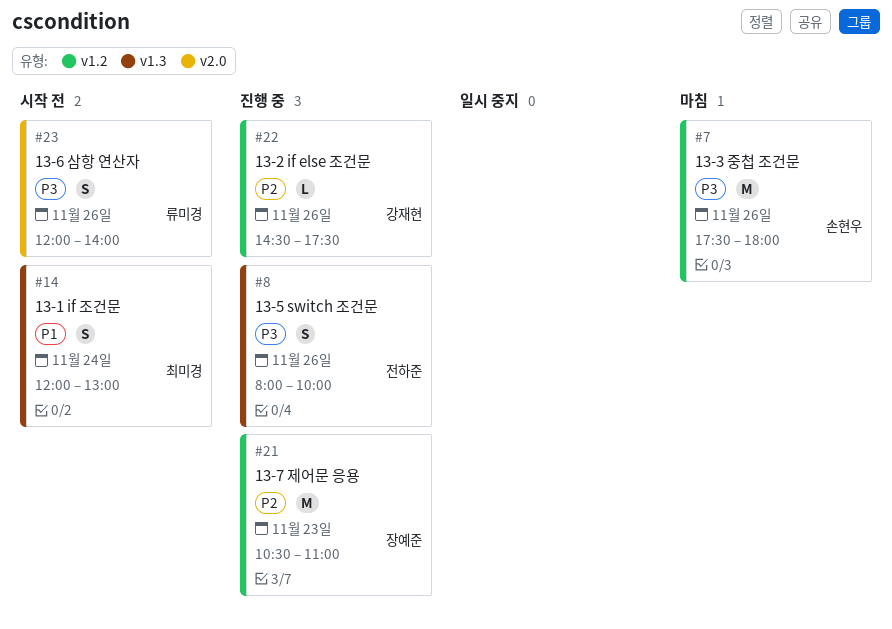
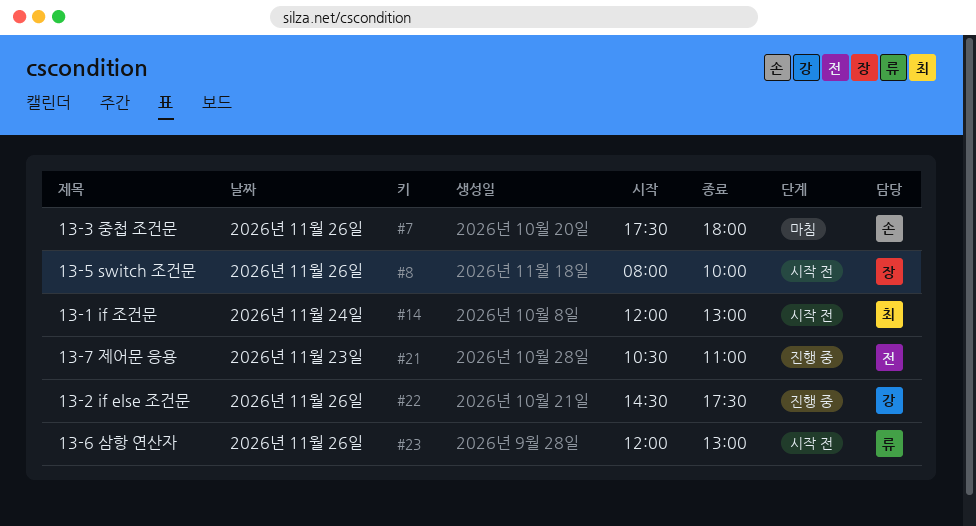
#8, status: 진행 중 -> 시작 전
#8, owner: 전하준 -> 장예준
#21, owner: 장예준 -> 전하준
#23, ends: 14:00 -> 13:00

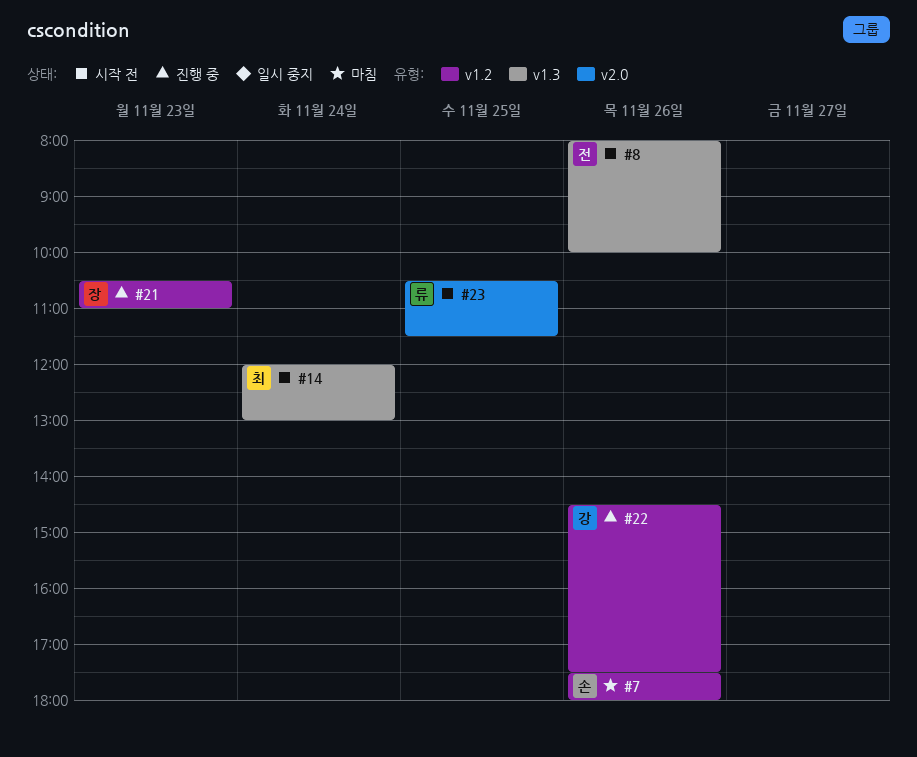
#8, owner: 장 -> 전
#21, owner: 전 -> 장
#23, day: Nov 26 -> Nov 25
#23, begins: 12:00 -> 10:30
#23, ends: 13:00 -> 11:30

